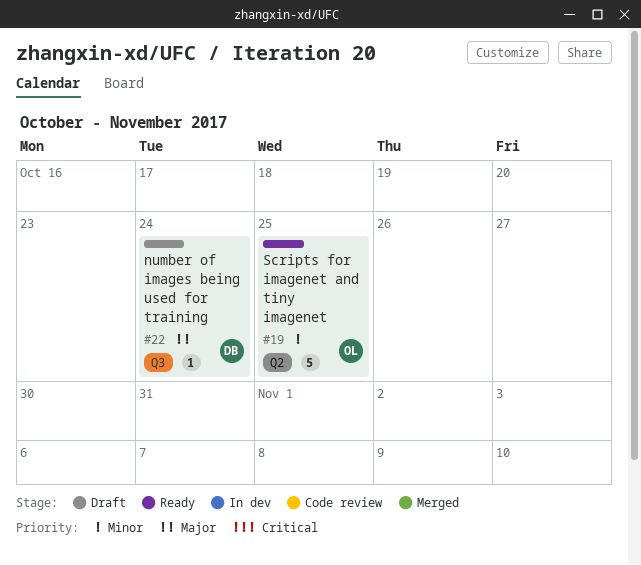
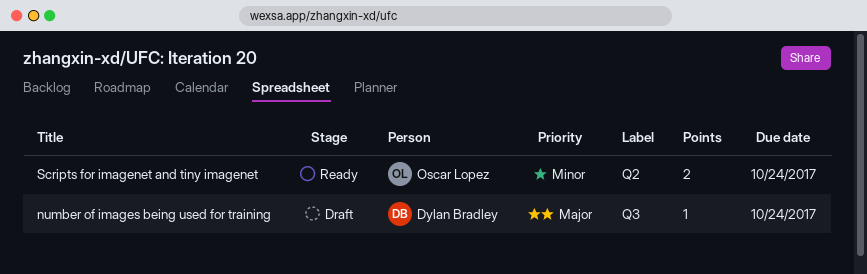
Scripts for imagenet and tiny imagenet, estimate: 5 -> 2
Scripts for imagenet and tiny imagenet, due: Oct 25 -> Oct 24

